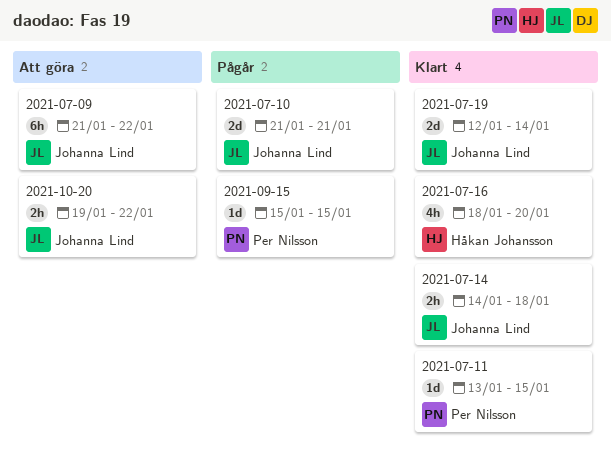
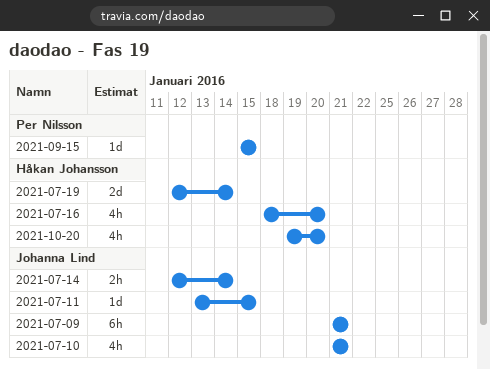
2021-07-09, due: Jan 22 -> Jan 21
2021-07-10, estimate: 2d -> 4h
2021-07-11, owner: Per Nilsson -> Johanna Lind
2021-07-14, start: Jan 14 -> Jan 12
2021-07-14, due: Jan 18 -> Jan 14
2021-07-19, owner: Johanna Lind -> Håkan Johansson
2021-10-20, owner: Johanna Lind -> Håkan Johansson
2021-10-20, estimate: 2h -> 4h
2021-10-20, due: Jan 22 -> Jan 20

